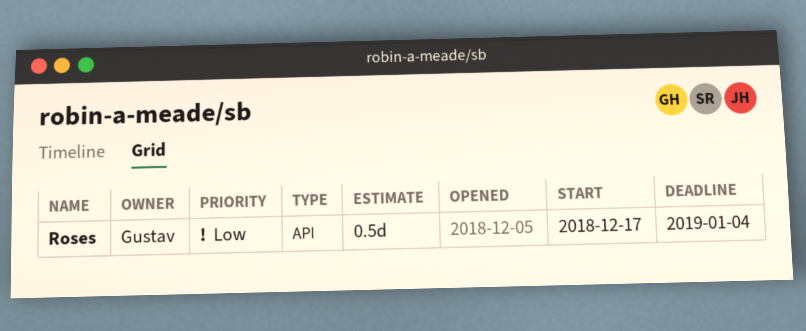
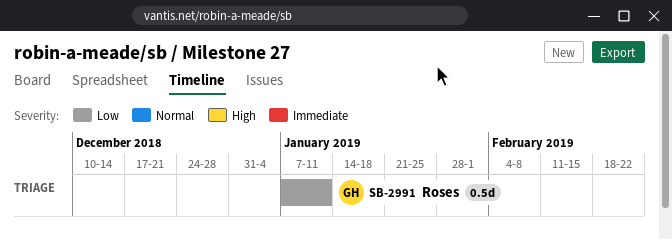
Roses, start: Dec 17 -> Jan 7
Roses, due: Jan 4 -> Jan 11

